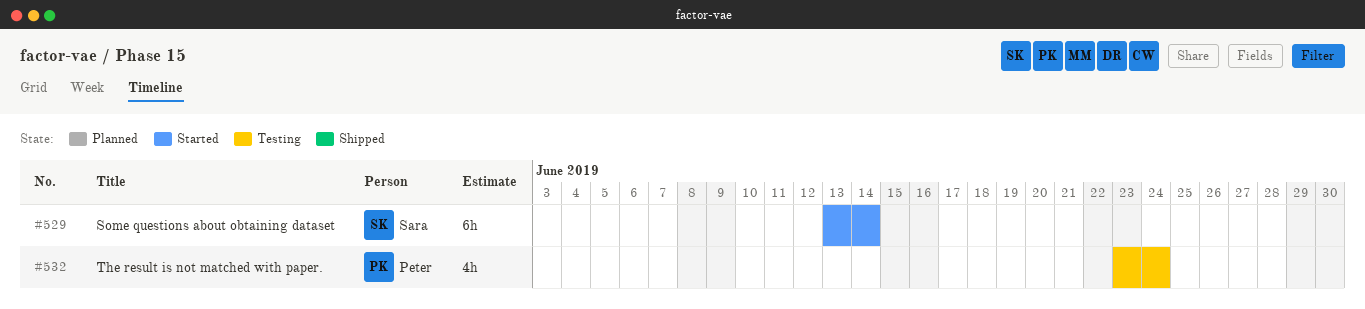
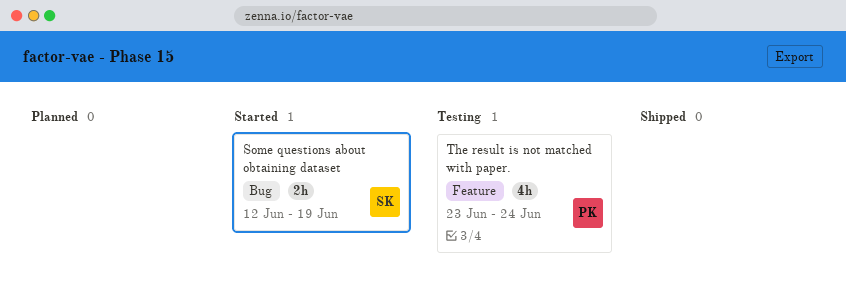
Some questions about obtaining dataset, estimate: 6h -> 2h
Some questions about obtaining dataset, start: Jun 13 -> Jun 12
Some questions about obtaining dataset, due: Jun 14 -> Jun 19

